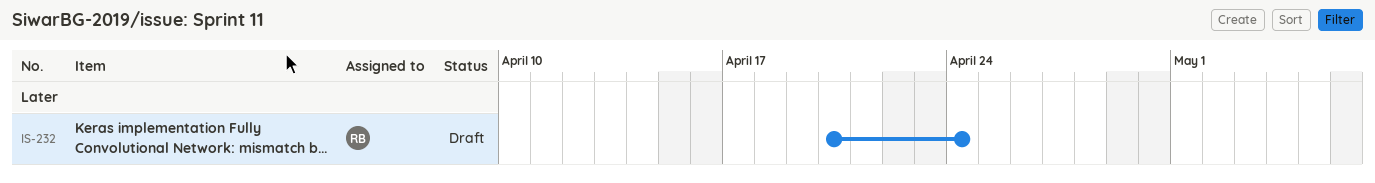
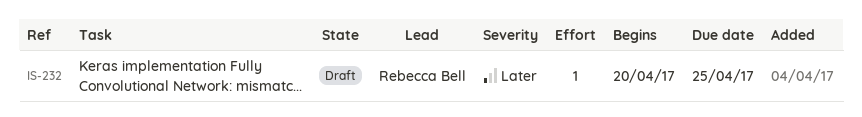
IS-232, due: Apr 24 -> Apr 25

